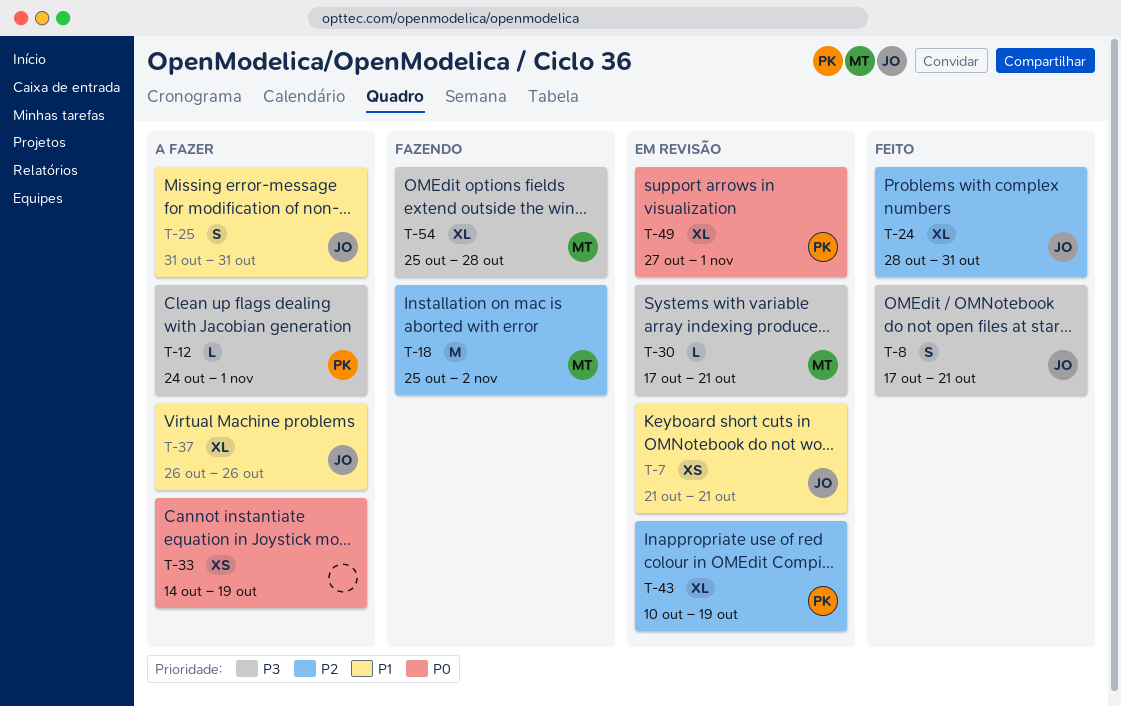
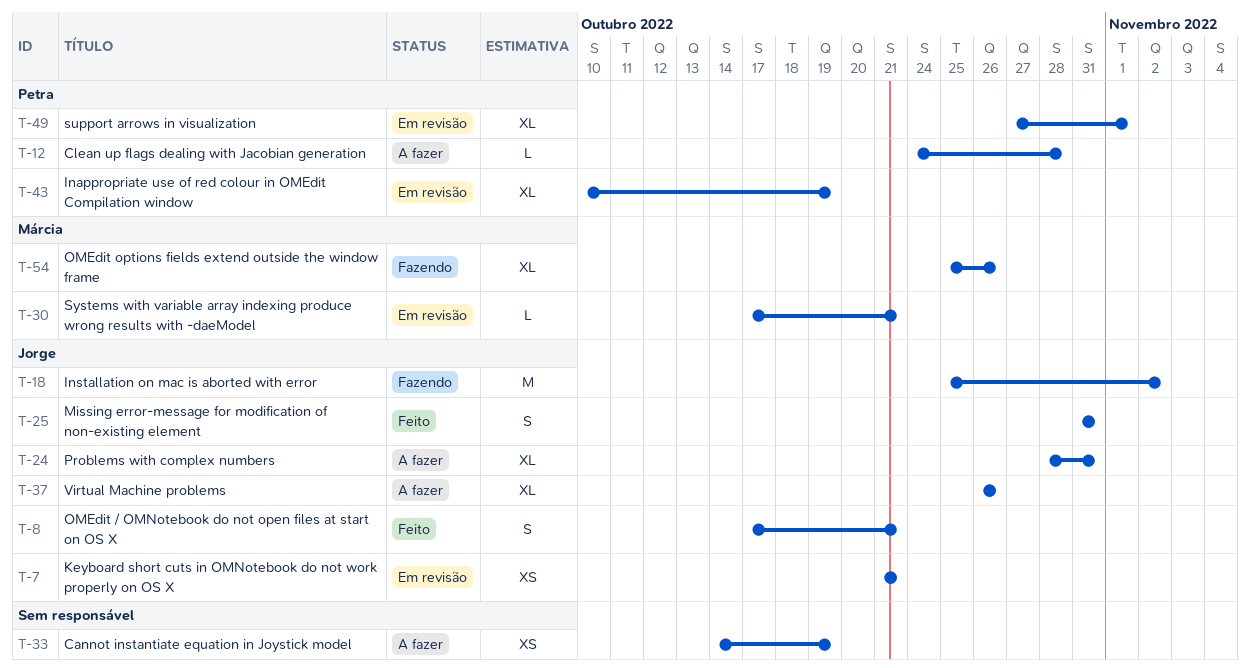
T-12, due: Nov 1 -> Oct 28
T-18, owner: Márcia -> Jorge
T-24, status: Feito -> A fazer
T-25, status: A fazer -> Feito
T-54, due: Oct 28 -> Oct 26

